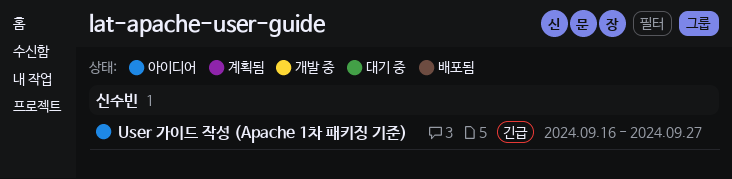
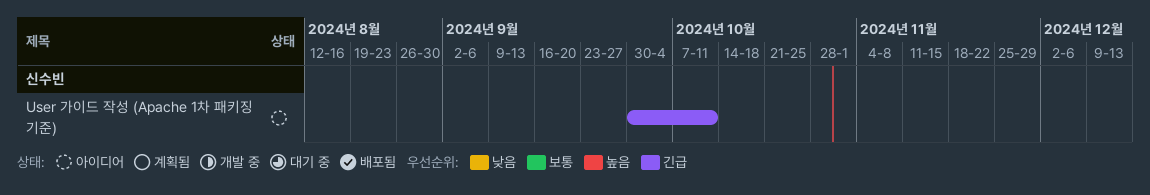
User 가이드 작성 (Apache 1차 패키징 기준), start: Sep 16 -> Sep 30
User 가이드 작성 (Apache 1차 패키징 기준), due: Sep 27 -> Oct 11

